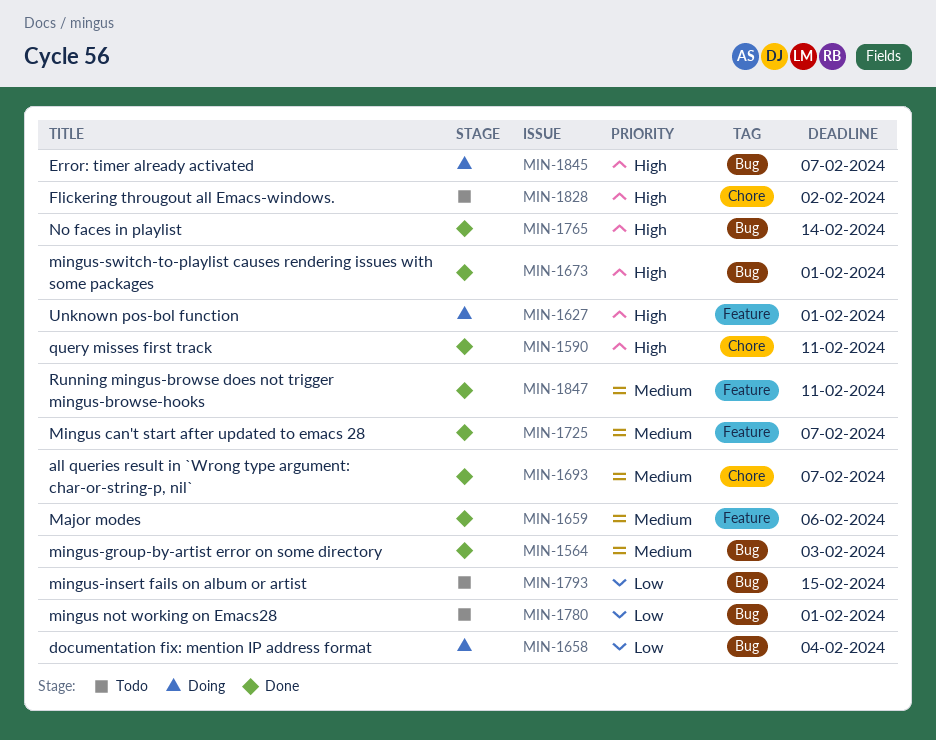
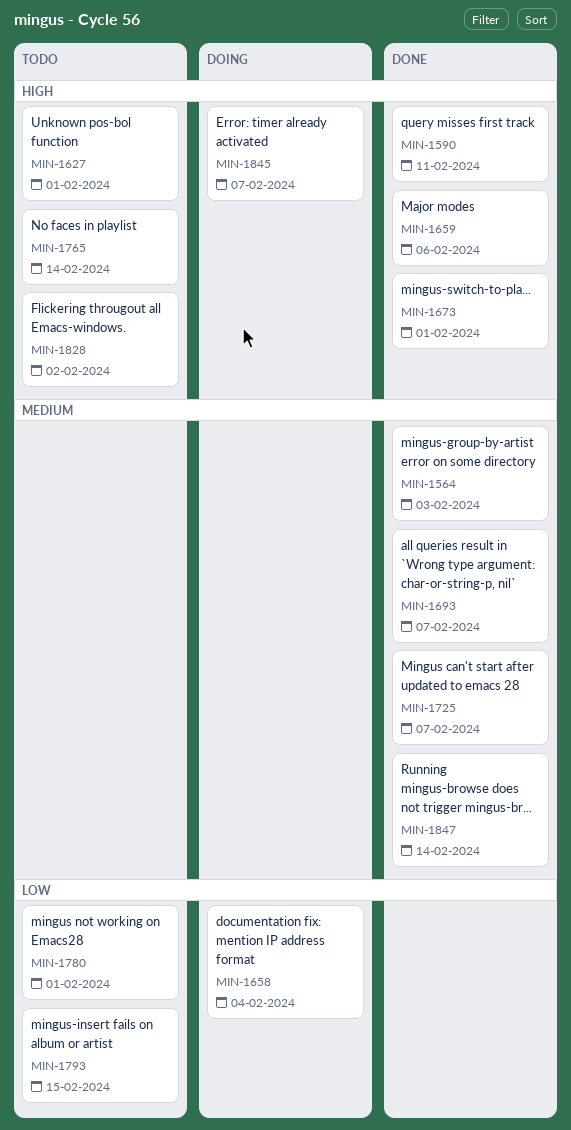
MIN-1627, status: Doing -> Todo
MIN-1659, priority: Medium -> High
MIN-1765, status: Done -> Todo
MIN-1847, due: Feb 11 -> Feb 14

